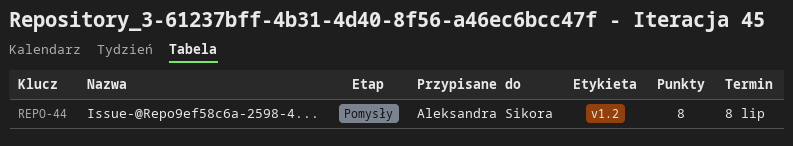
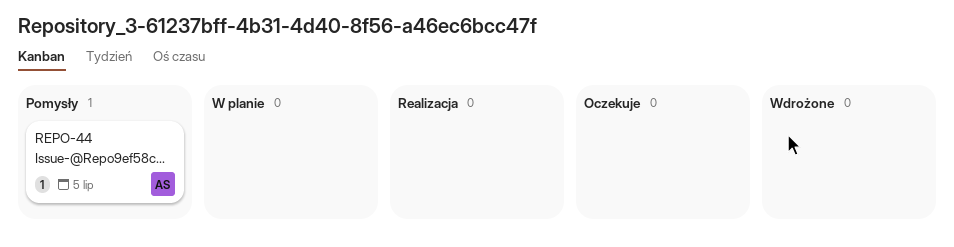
REPO-44, estimate: 8 -> 1
REPO-44, due: Jul 8 -> Jul 5

